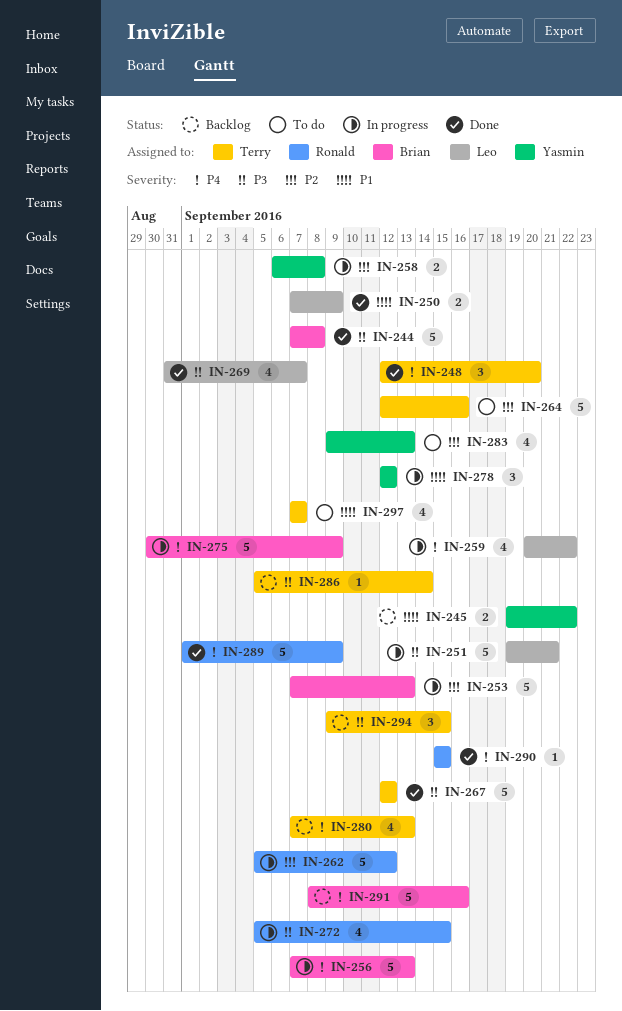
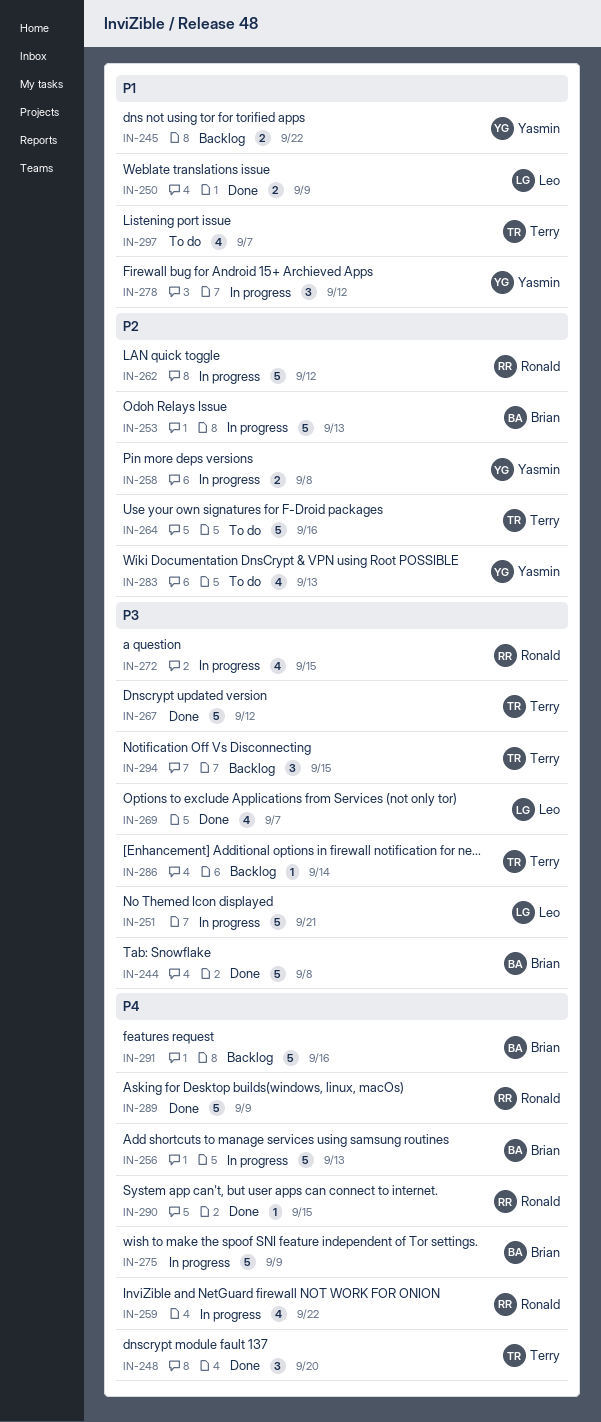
IN-259, owner: Leo -> Ronald
IN-280: present -> none

